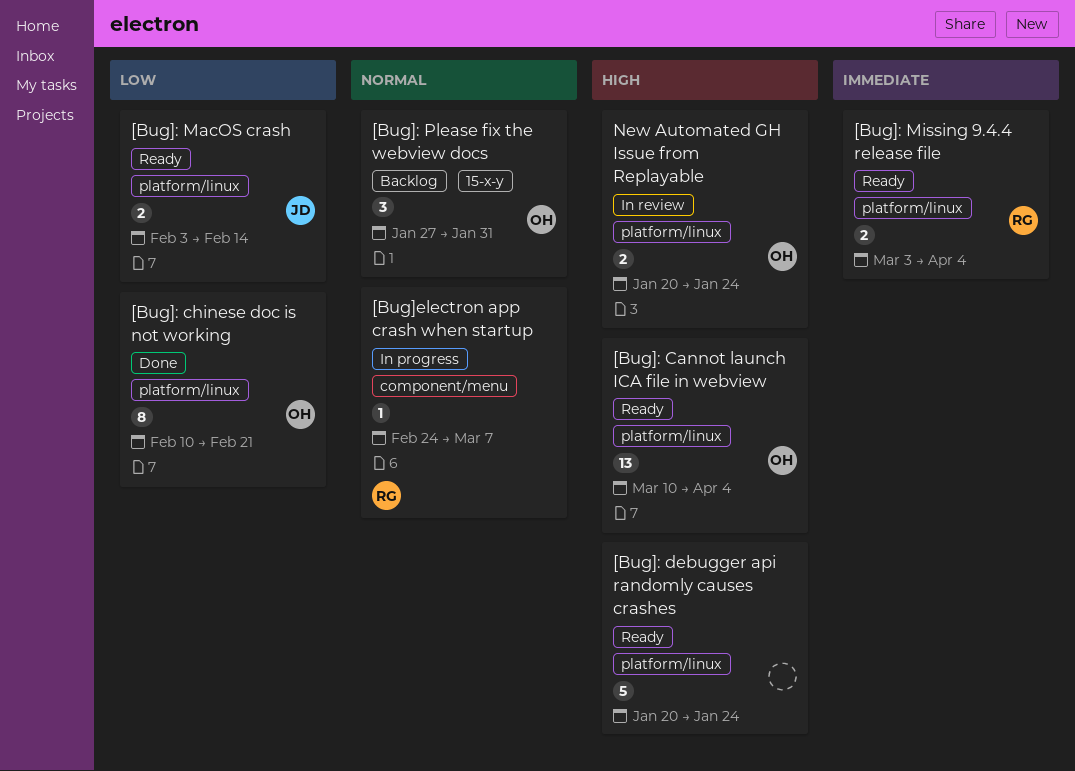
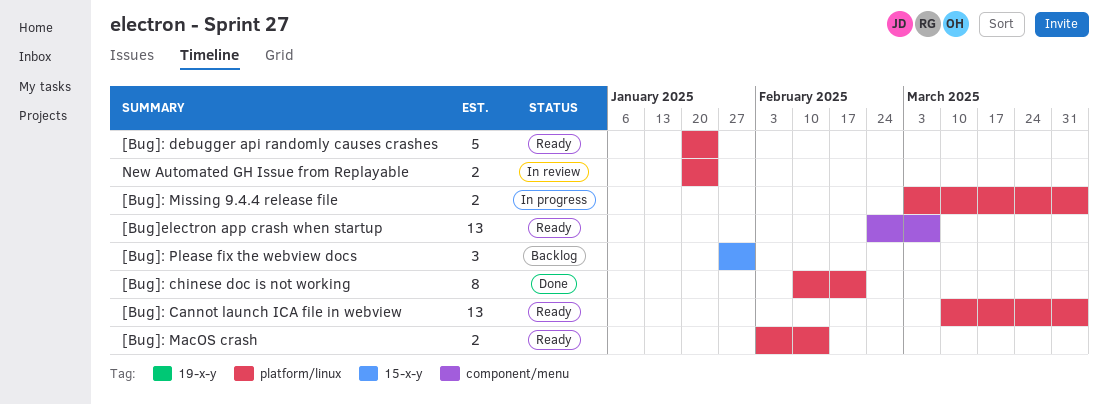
[Bug]: Missing 9.4.4 release file, status: Ready -> In progress
[Bug]electron app crash when startup, status: In progress -> Ready
[Bug]electron app crash when startup, estimate: 1 -> 13

